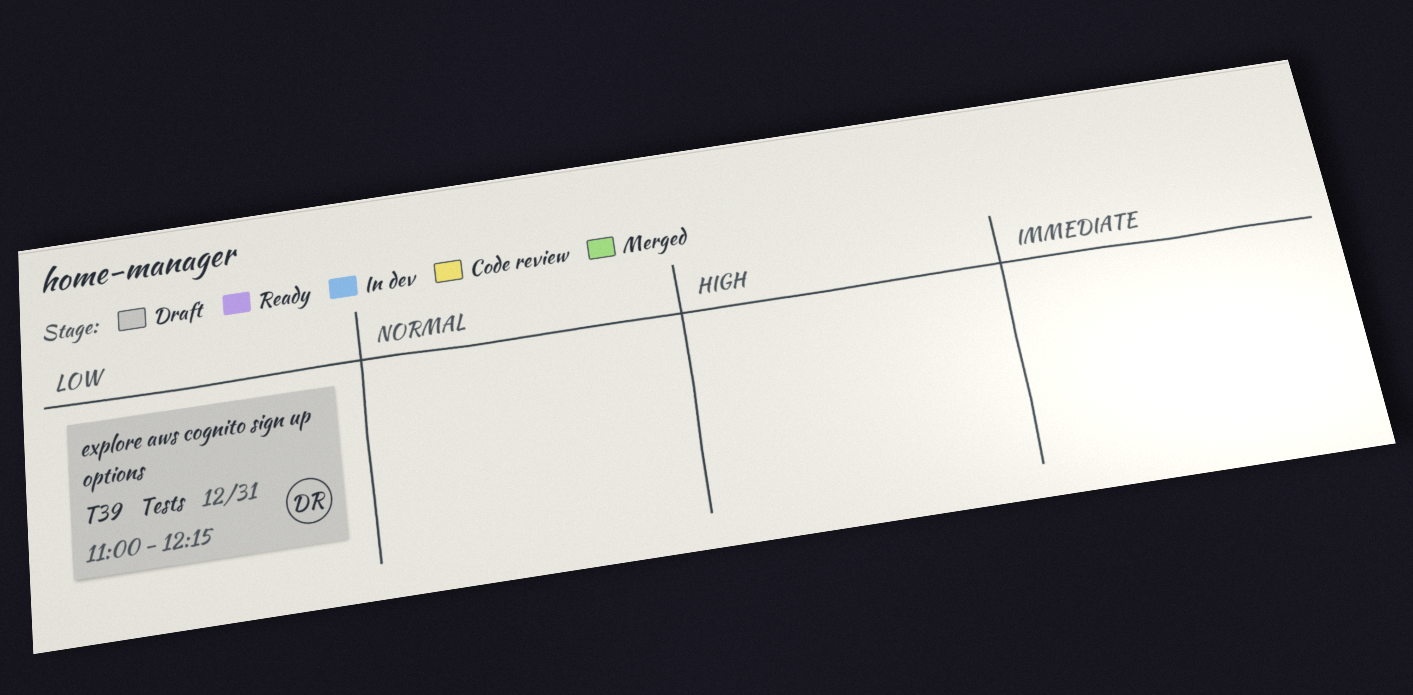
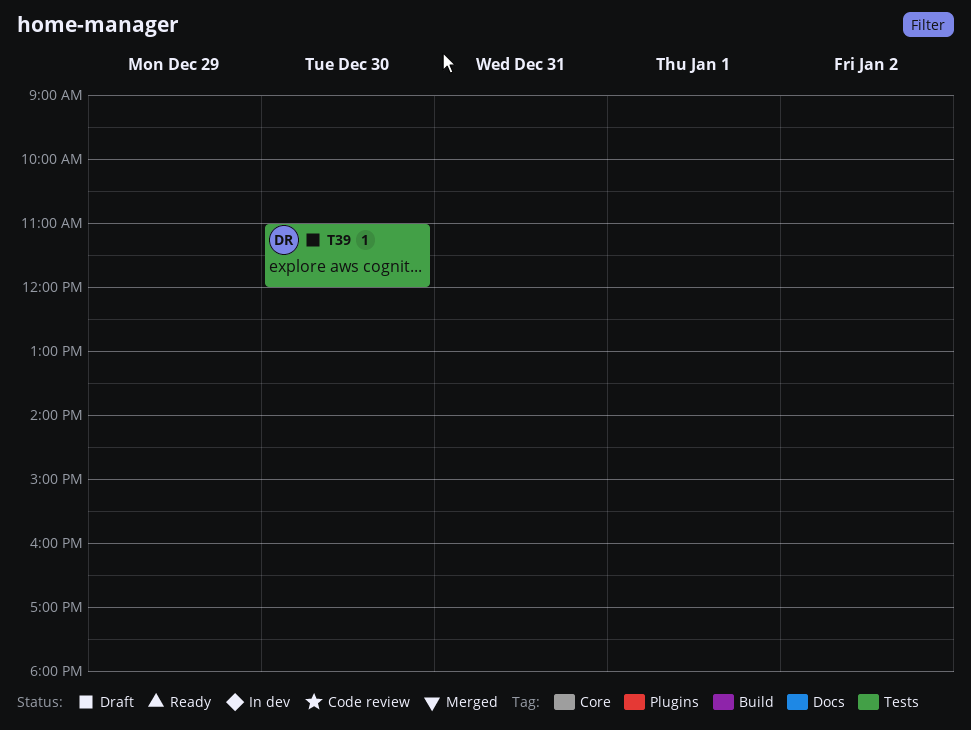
T39, day: Dec 31 -> Dec 30
T39, ends: 12:15 -> 12:00

